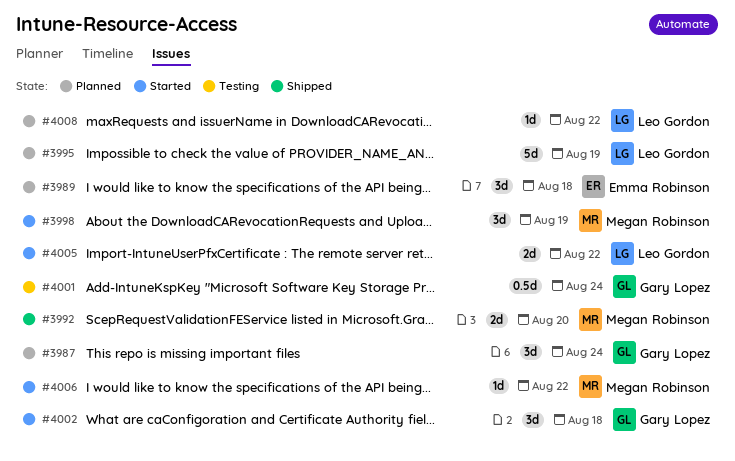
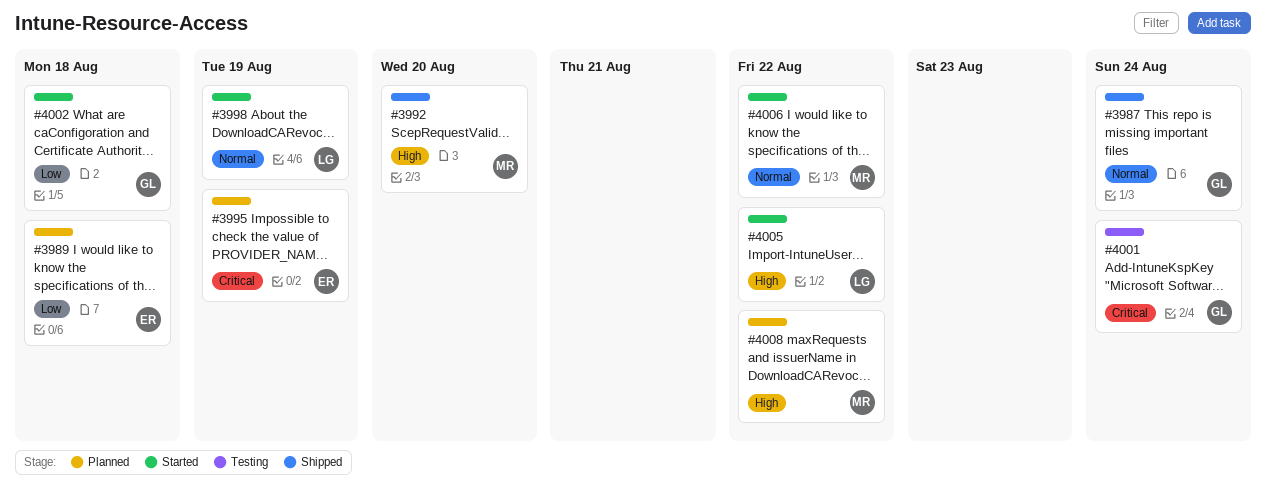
#3987, status: Planned -> Shipped
#3995, owner: Leo Gordon -> Emma Robinson
#3998, owner: Megan Robinson -> Leo Gordon
#4008, owner: Leo Gordon -> Megan Robinson

